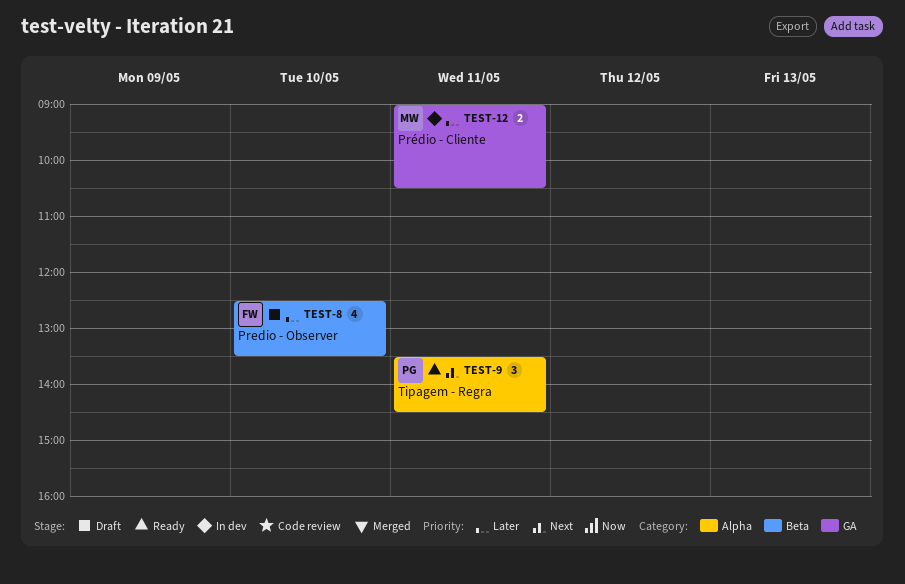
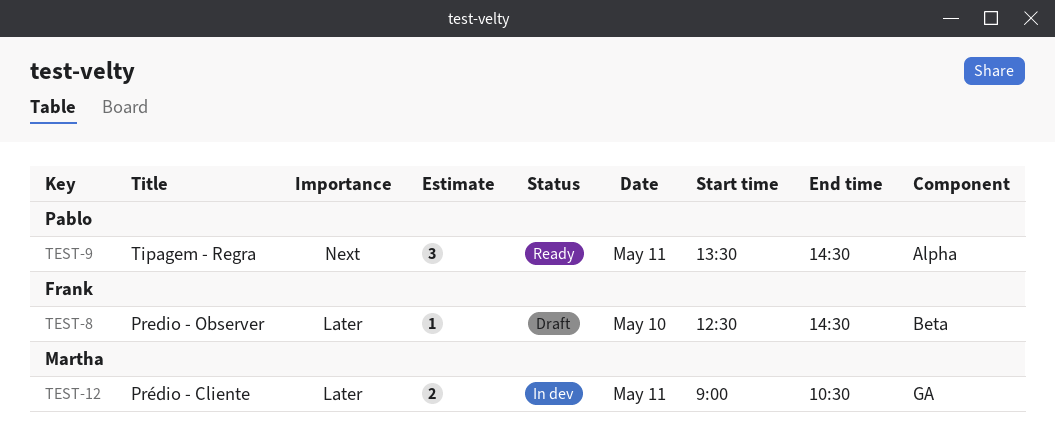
TEST-8, estimate: 4 -> 1
TEST-8, ends: 13:30 -> 14:30

